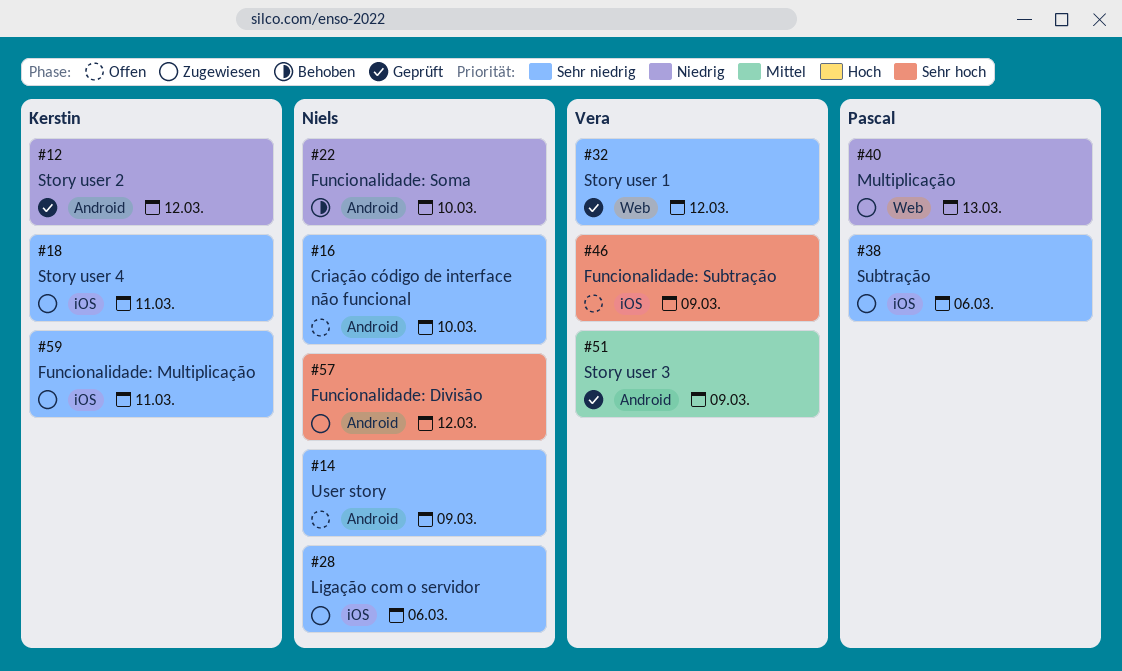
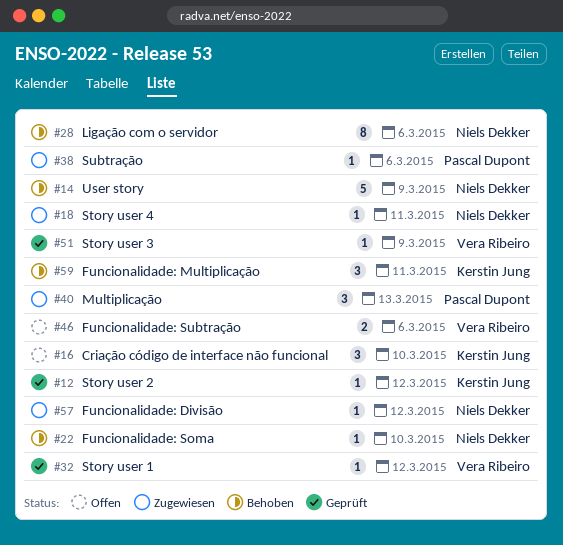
#14, status: Offen -> Behoben
#16, owner: Niels Dekker -> Kerstin Jung
#18, owner: Kerstin Jung -> Niels Dekker
#28, status: Zugewiesen -> Behoben
#46, due: Mar 9 -> Mar 6
#59, status: Zugewiesen -> Behoben

